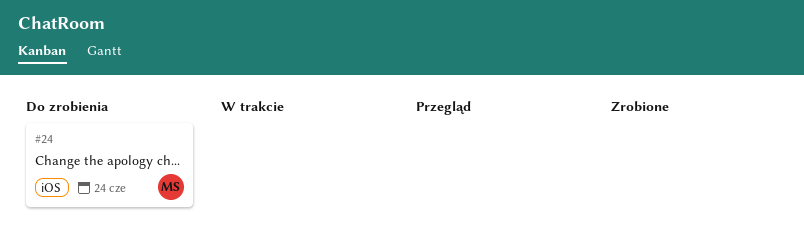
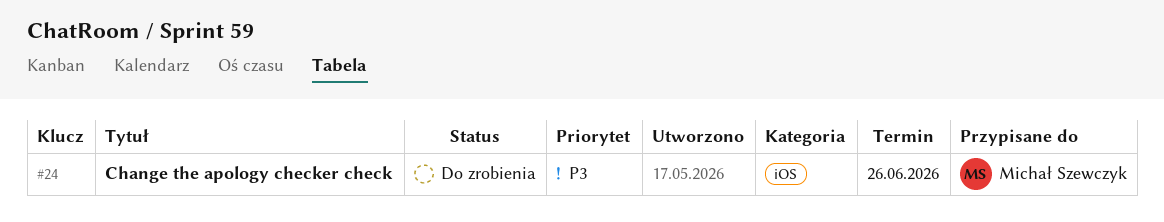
#24, due: Jun 24 -> Jun 26

